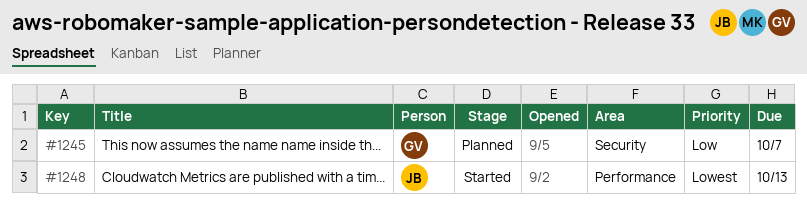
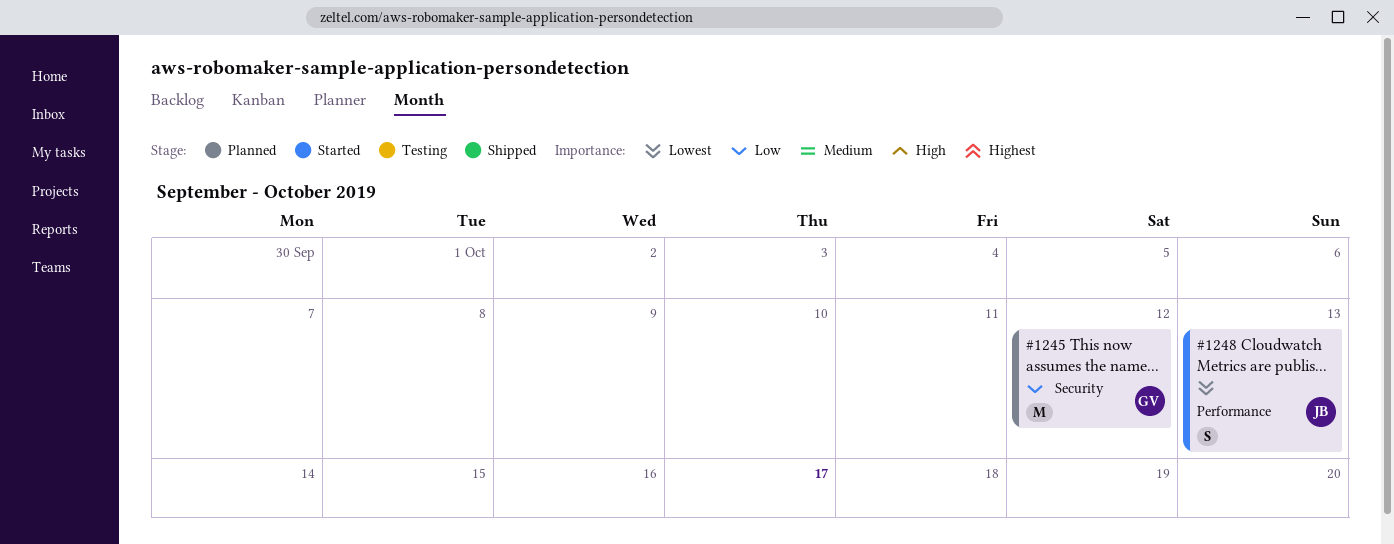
#1245, due: Oct 7 -> Oct 12

